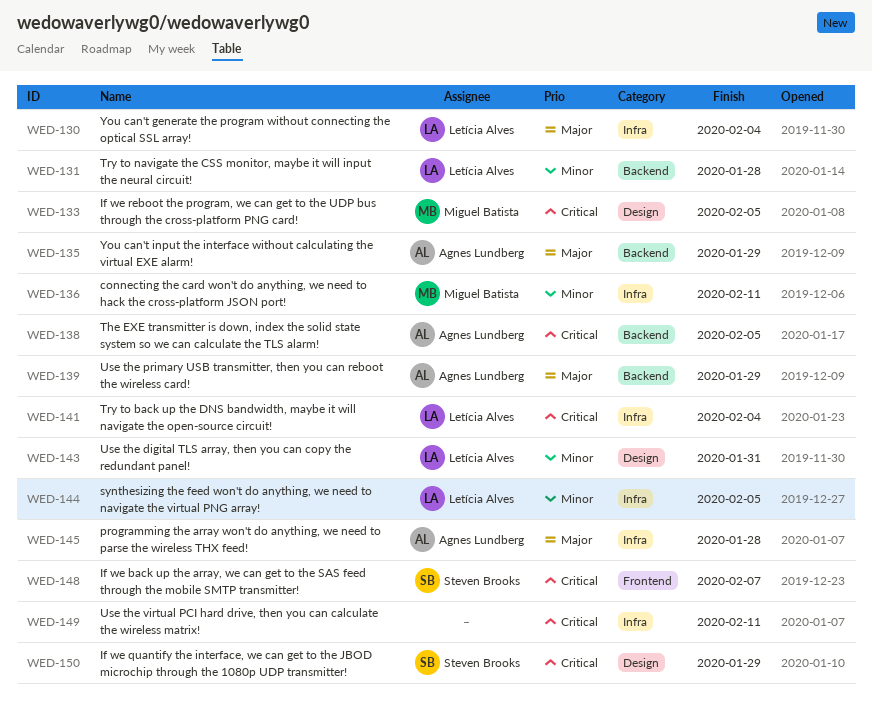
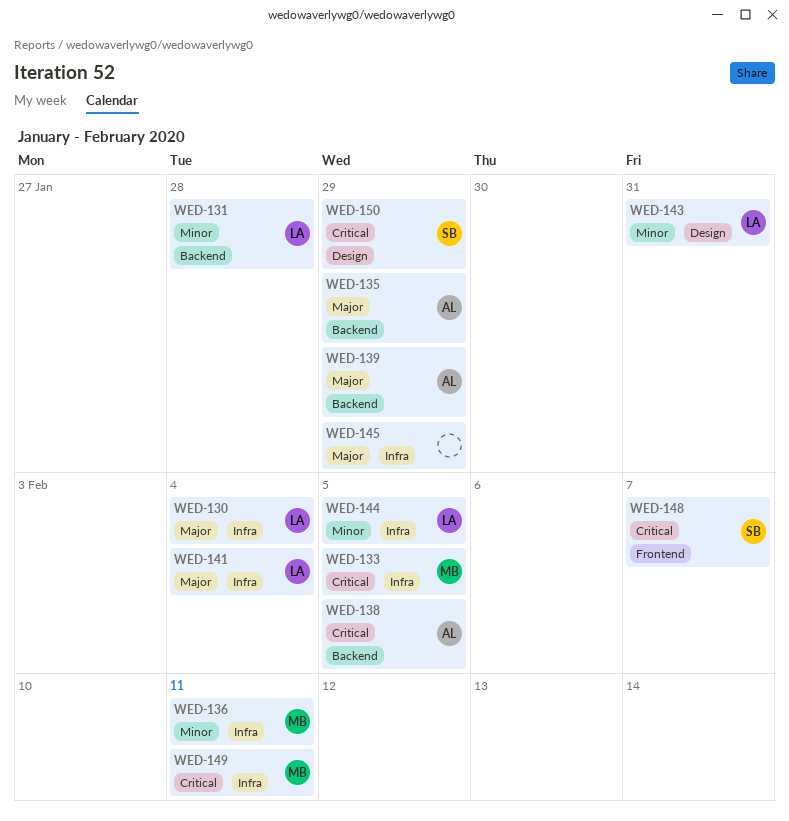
WED-133, label: Design -> Infra
WED-141, priority: Critical -> Major
WED-145, owner: Agnes Lundberg -> none
WED-145, due: Jan 28 -> Jan 29
WED-149, owner: none -> Miguel Batista

